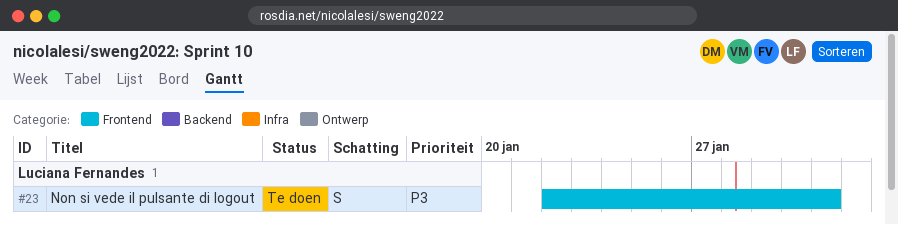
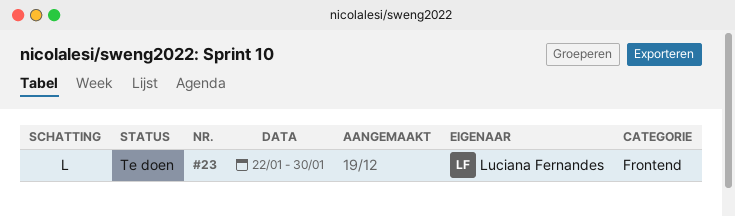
#23, estimate: S -> L
#23, due: Jan 31 -> Jan 30

